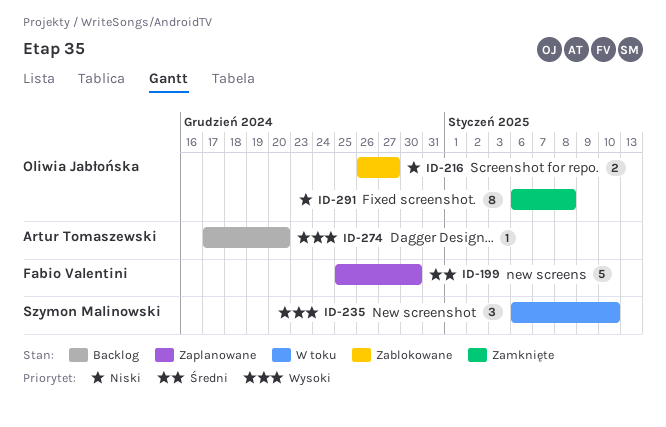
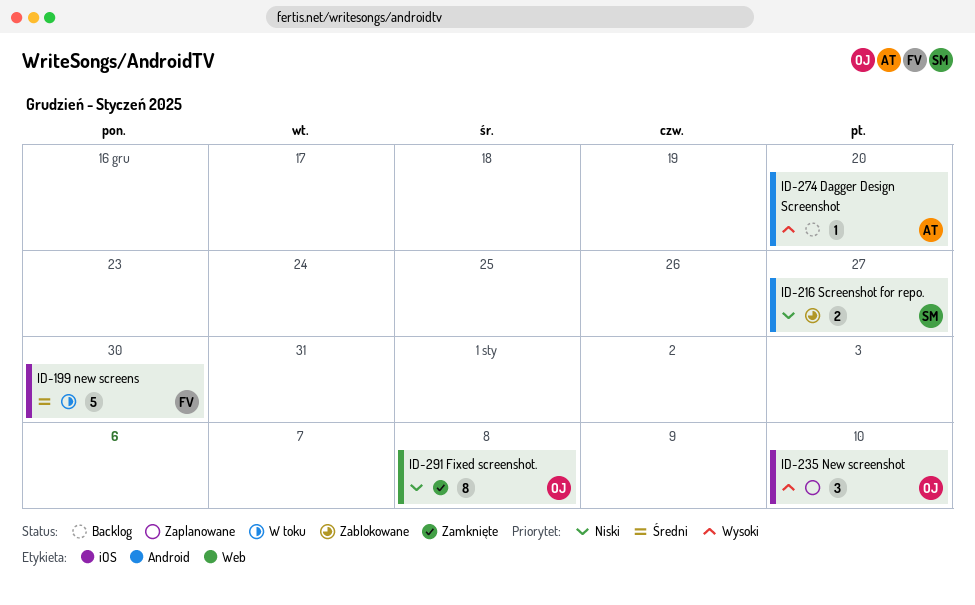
ID-199, status: Zaplanowane -> W toku
ID-216, owner: Oliwia Jabłońska -> Szymon Malinowski
ID-235, status: W toku -> Zaplanowane
ID-235, owner: Szymon Malinowski -> Oliwia Jabłońska

